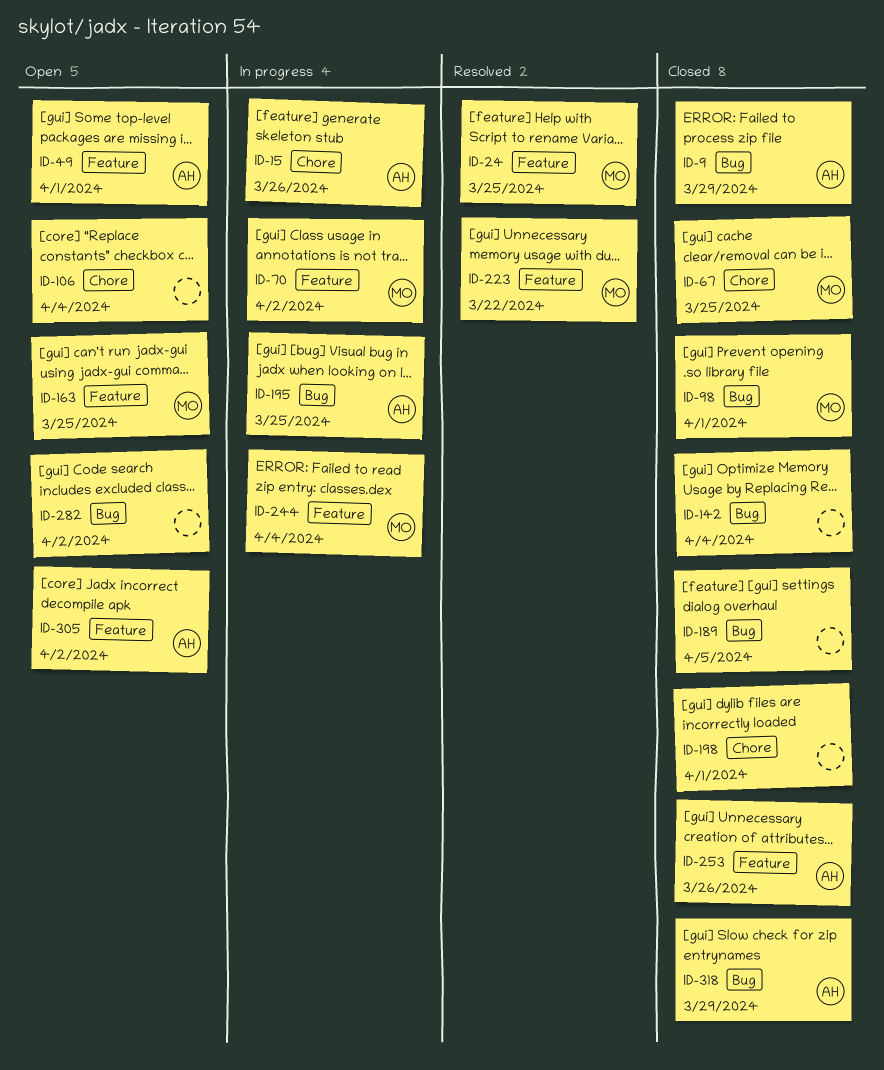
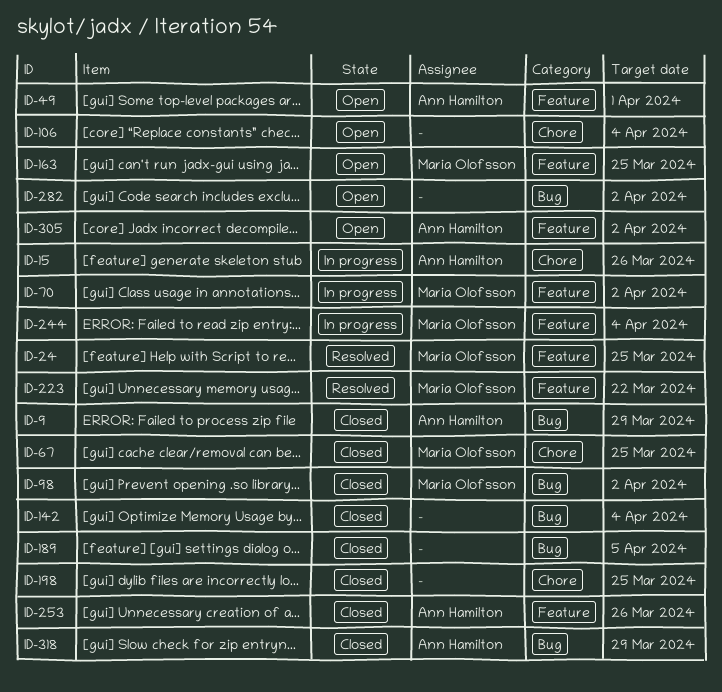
ID-98, due: Apr 1 -> Apr 2
ID-195: present -> none
ID-198, due: Apr 1 -> Mar 25

